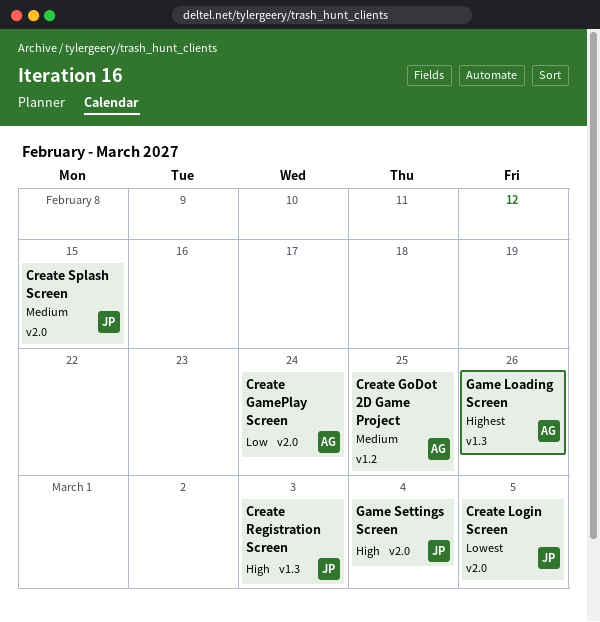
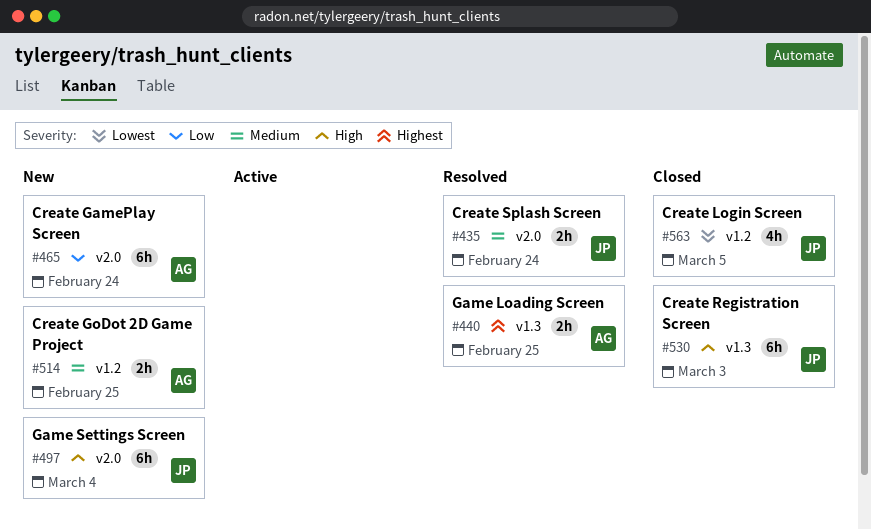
Create Login Screen, label: v2.0 -> v1.2
Create Splash Screen, due: Feb 15 -> Feb 24
Game Loading Screen, due: Feb 26 -> Feb 25

